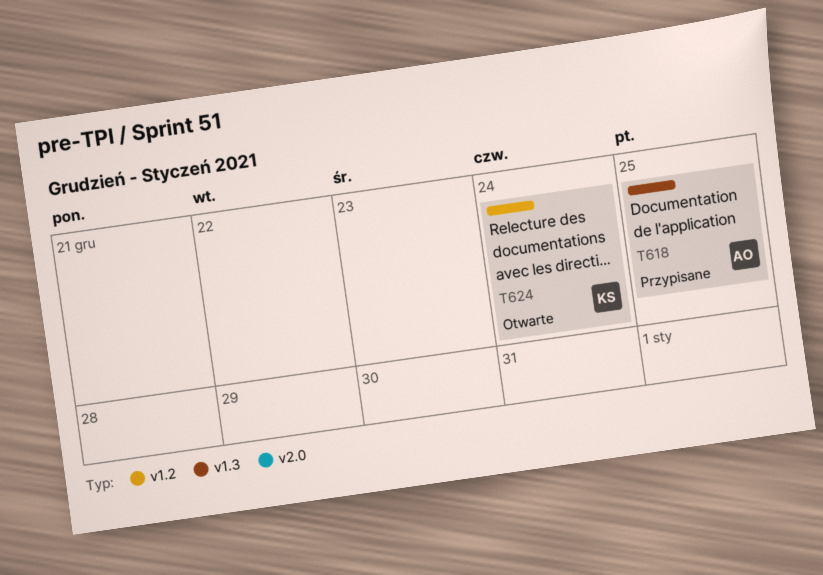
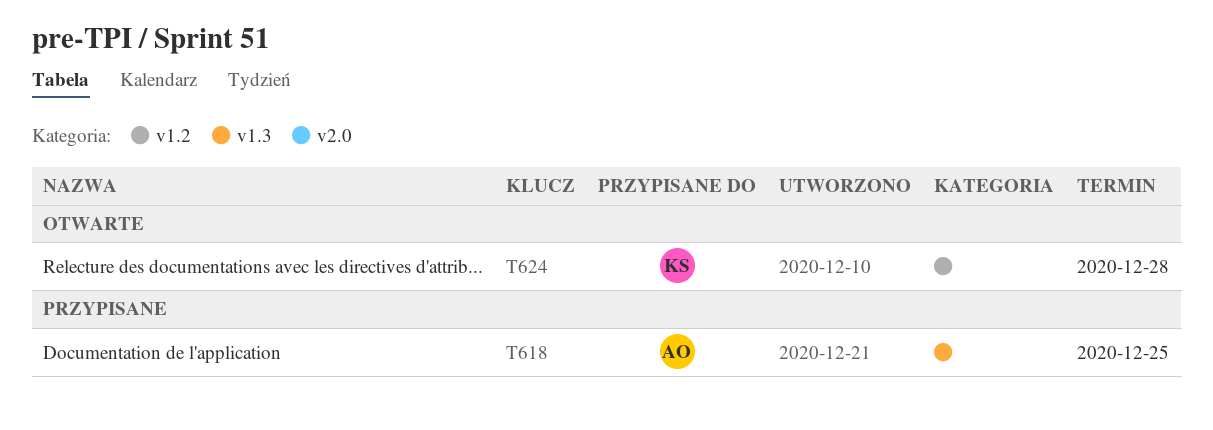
T624, due: Dec 24 -> Dec 28

